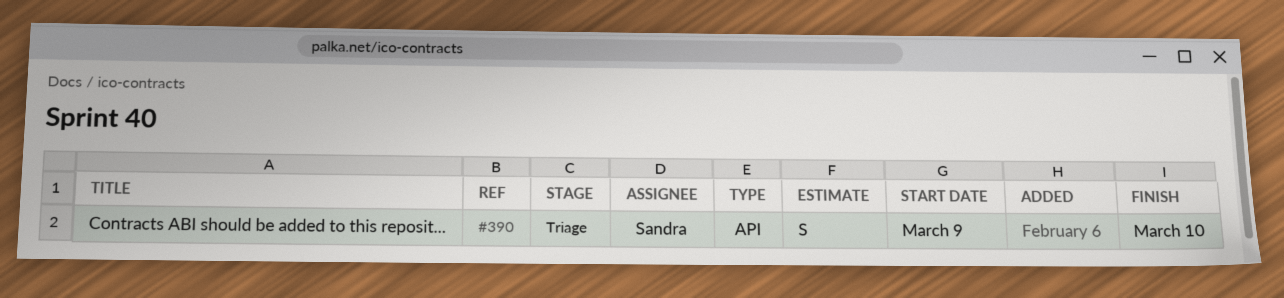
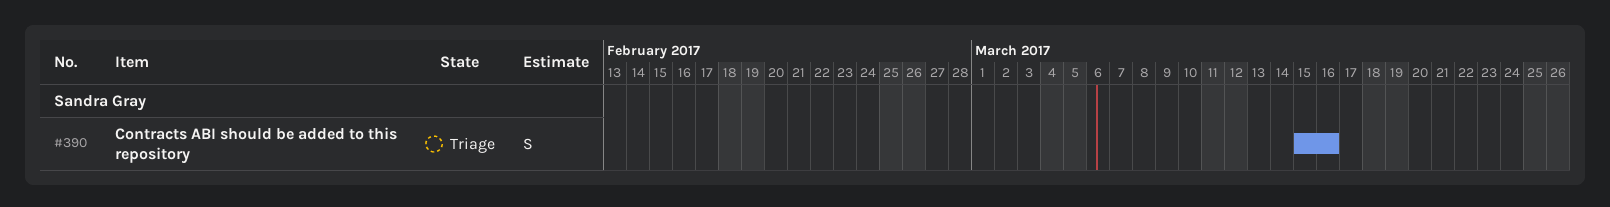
#390, start: Mar 9 -> Mar 15
#390, due: Mar 10 -> Mar 16

